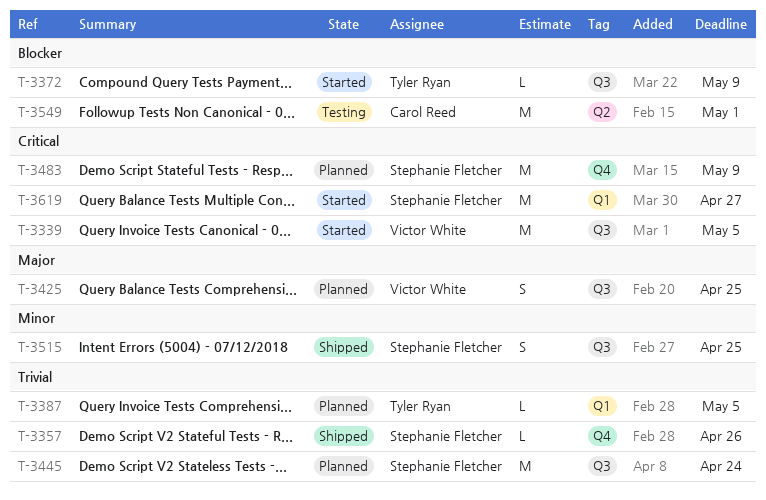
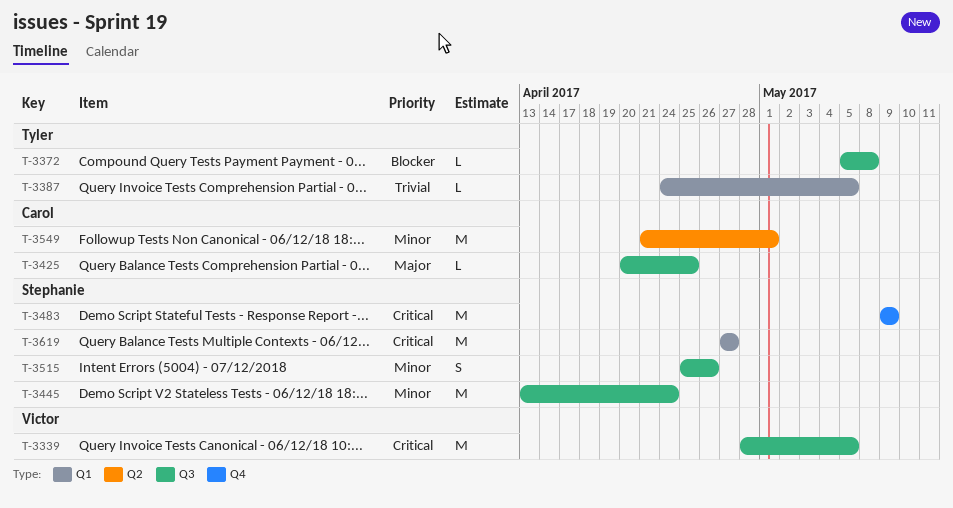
T-3357: present -> none
T-3372, due: May 9 -> May 8
T-3425, owner: Victor White -> Carol Reed
T-3425, estimate: S -> L
T-3445, priority: Trivial -> Minor
T-3515, due: Apr 25 -> Apr 26
T-3549, priority: Blocker -> Minor

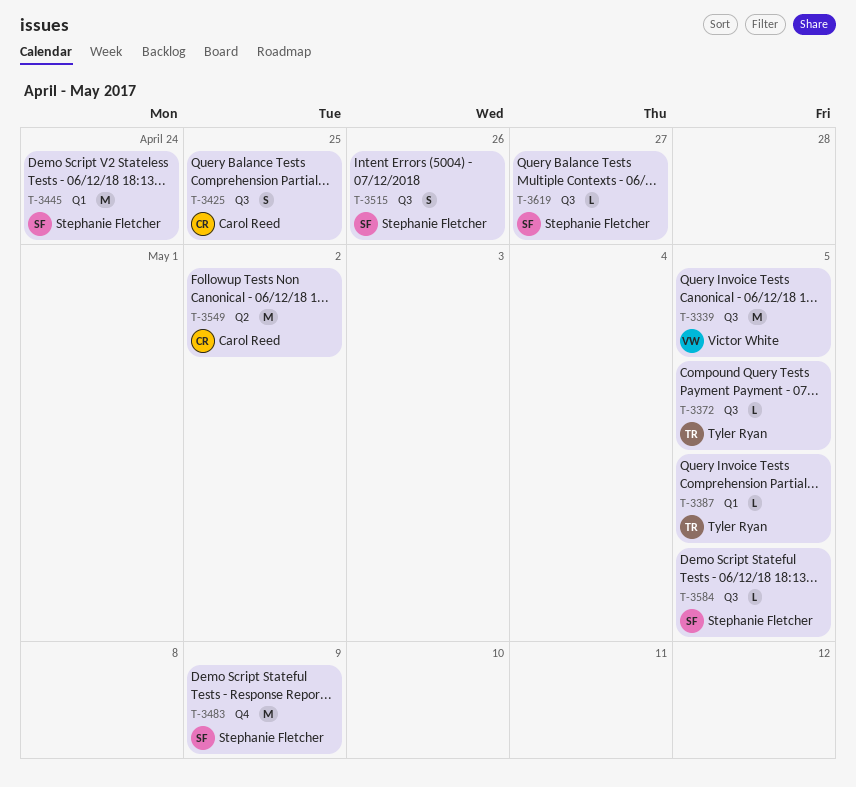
T-3372, due: May 8 -> May 5
T-3425, estimate: L -> S
T-3445, label: Q3 -> Q1
T-3549, due: May 1 -> May 2
T-3584: none -> present
T-3619, label: Q1 -> Q3
T-3619, estimate: M -> L

